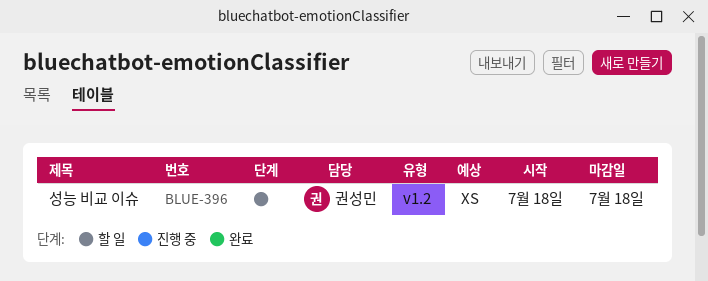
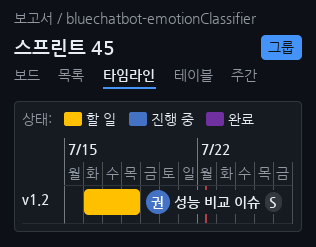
성능 비교 이슈, estimate: XS -> S
성능 비교 이슈, start: Jul 18 -> Jul 16

